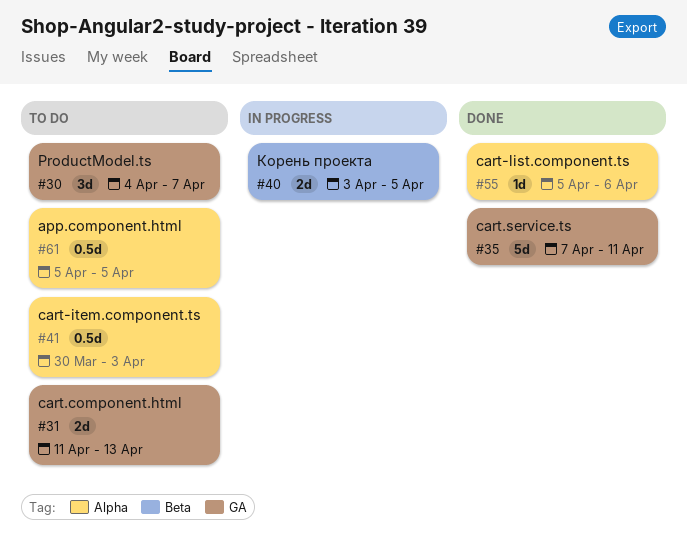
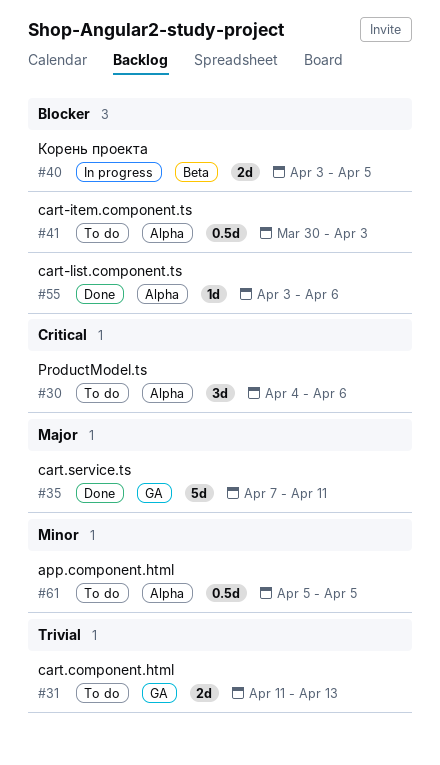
#30, label: GA -> Alpha
#30, due: Apr 7 -> Apr 6
#55, start: Apr 5 -> Apr 3

